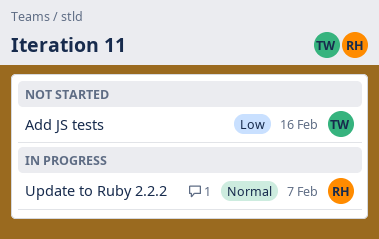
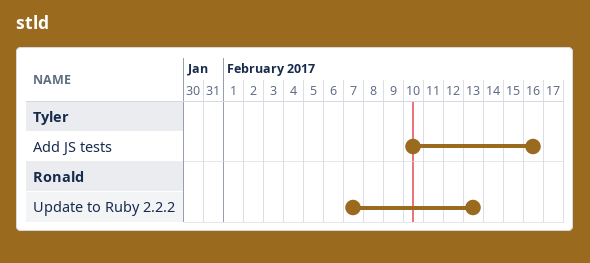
Update to Ruby 2.2.2, due: Feb 7 -> Feb 13

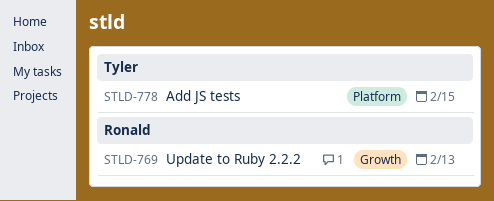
Add JS tests, due: Feb 16 -> Feb 15

